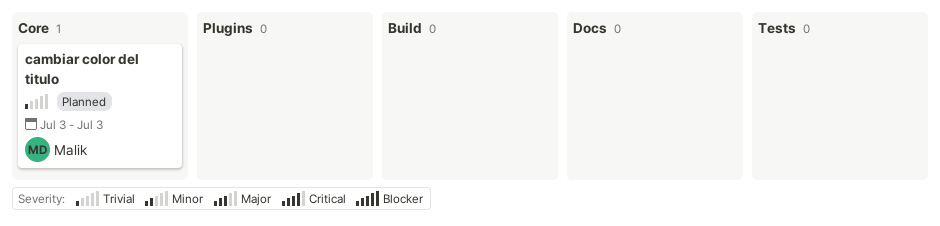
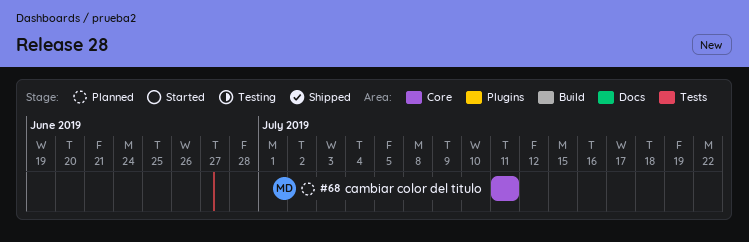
cambiar color del titulo, start: Jul 3 -> Jul 11
cambiar color del titulo, due: Jul 3 -> Jul 11

